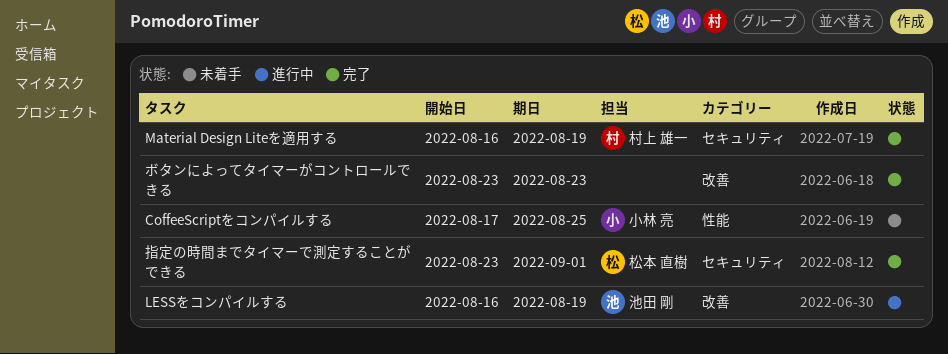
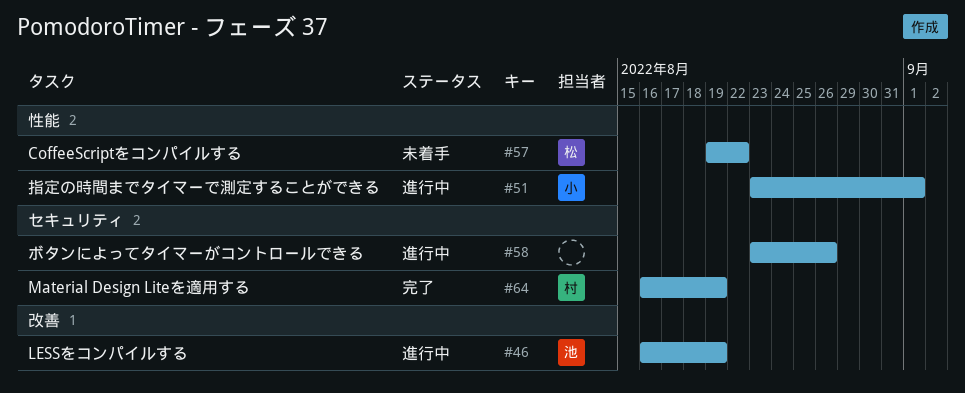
CoffeeScriptをコンパイルする, owner: 小林 亮 -> 松本 直樹
CoffeeScriptをコンパイルする, start: Aug 17 -> Aug 19
CoffeeScriptをコンパイルする, due: Aug 25 -> Aug 22
ボタンによってタイマーがコントロールできる, status: 完了 -> 進行中
ボタンによってタイマーがコントロールできる, label: 改善 -> セキュリティ
ボタンによってタイマーがコントロールできる, due: Aug 23 -> Aug 26
指定の時間までタイマーで測定することができる, status: 完了 -> 進行中
指定の時間までタイマーで測定することができる, owner: 松本 直樹 -> 小林 亮
指定の時間までタイマーで測定することができる, label: セキュリティ -> 性能

